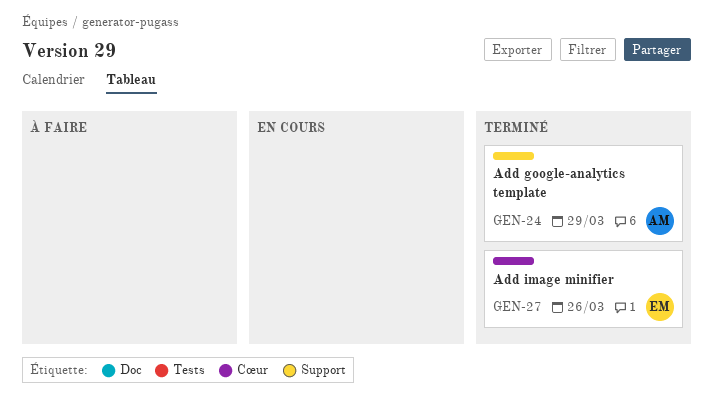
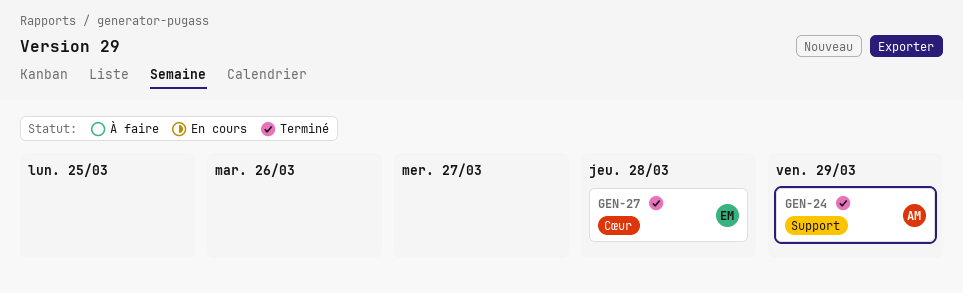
GEN-27, due: Mar 26 -> Mar 28

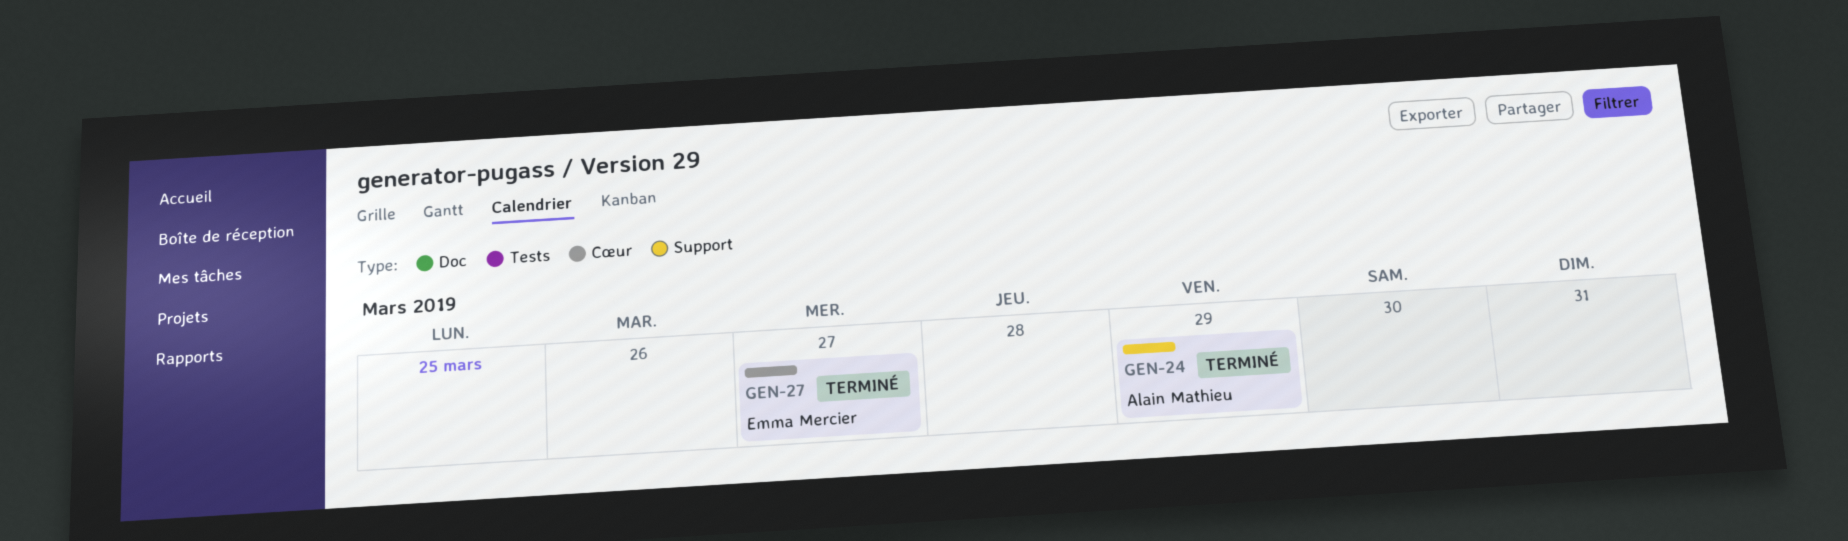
GEN-27, due: Mar 28 -> Mar 27

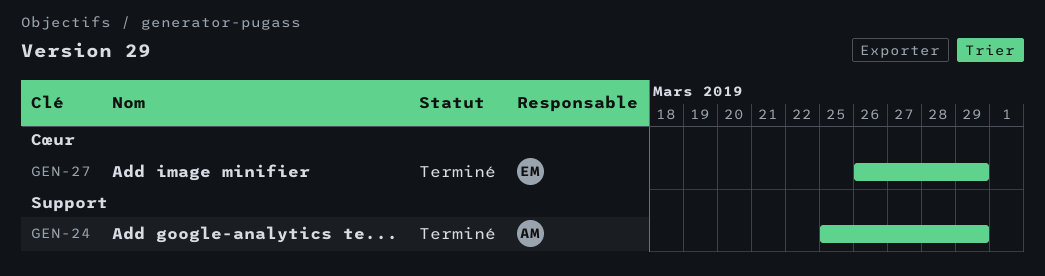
GEN-27, due: Mar 27 -> Mar 29

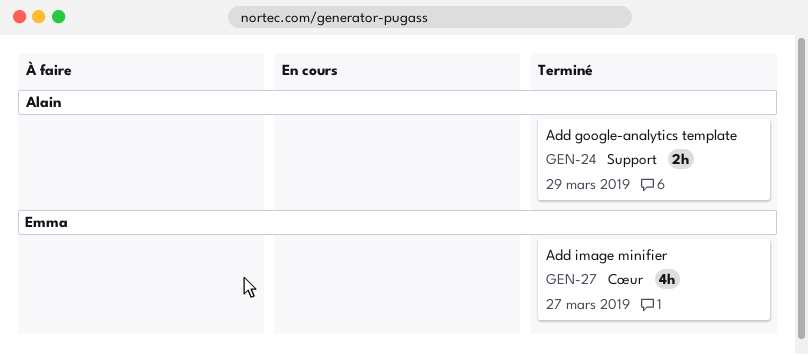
GEN-27, due: Mar 29 -> Mar 27

